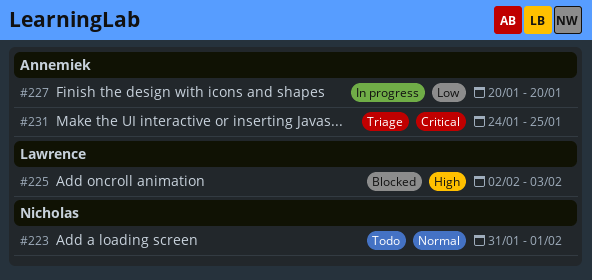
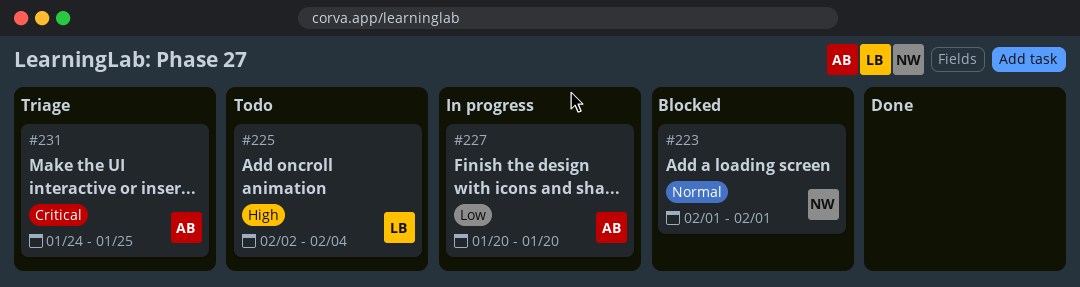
#223, status: Todo -> Blocked
#223, start: Jan 31 -> Feb 1
#225, status: Blocked -> Todo
#225, due: Feb 3 -> Feb 4

